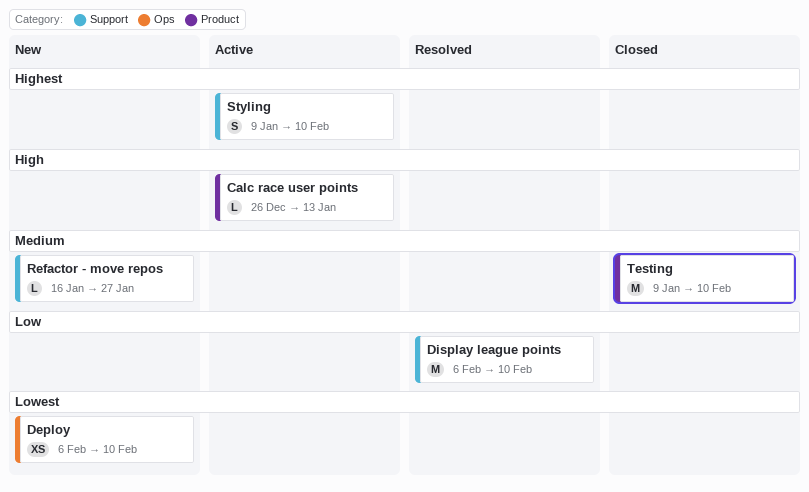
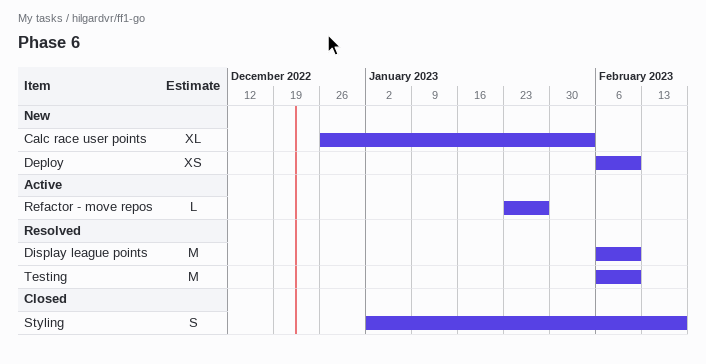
Calc race user points, status: Active -> New
Calc race user points, estimate: L -> XL
Calc race user points, due: Jan 13 -> Feb 3
Refactor - move repos, status: New -> Active
Refactor - move repos, start: Jan 16 -> Jan 23
Styling, status: Active -> Closed
Styling, start: Jan 9 -> Jan 2
Styling, due: Feb 10 -> Feb 17
Testing, status: Closed -> Resolved
Testing, start: Jan 9 -> Feb 6

